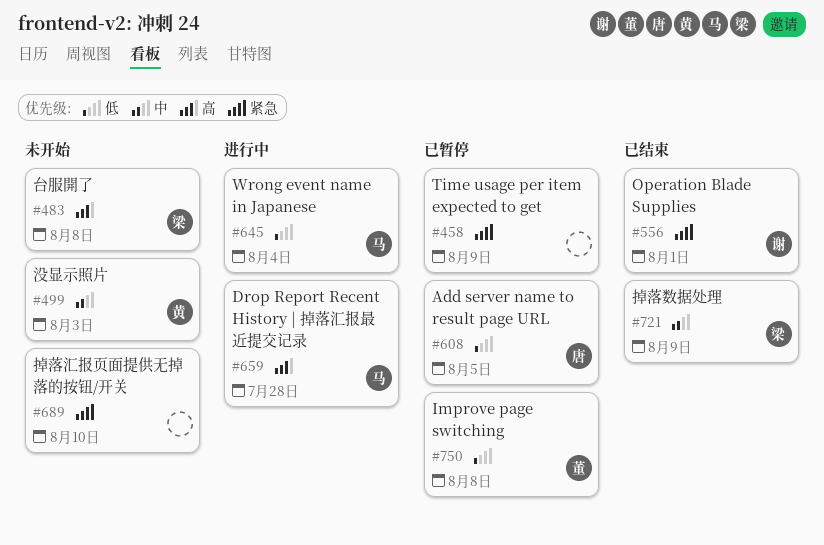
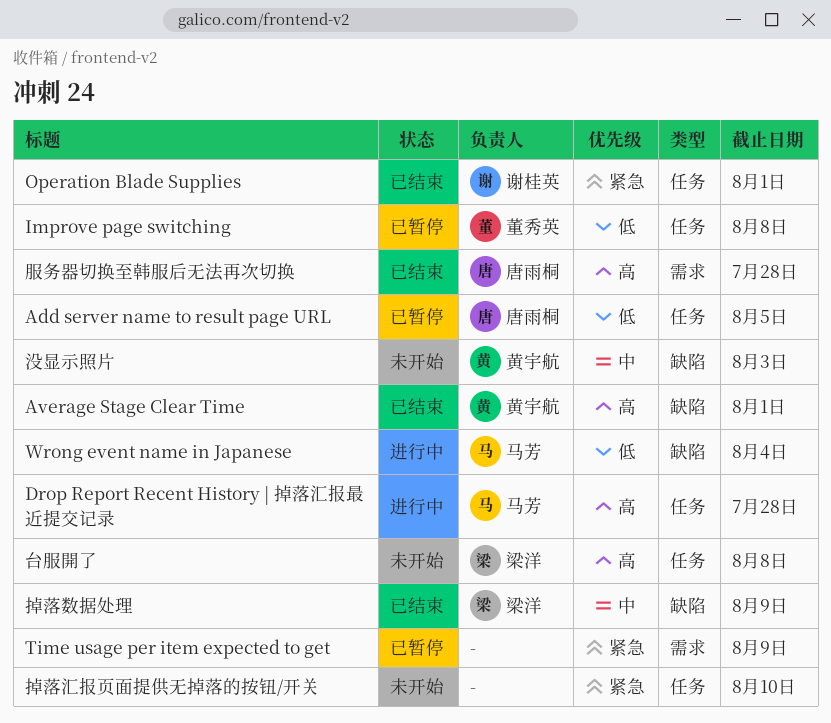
Average Stage Clear Time: none -> present
服务器切换至韩服后无法再次切换: none -> present

